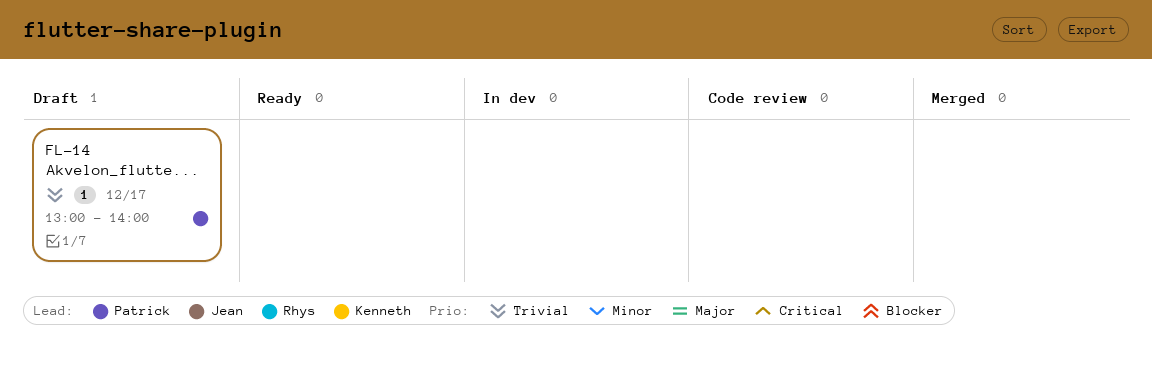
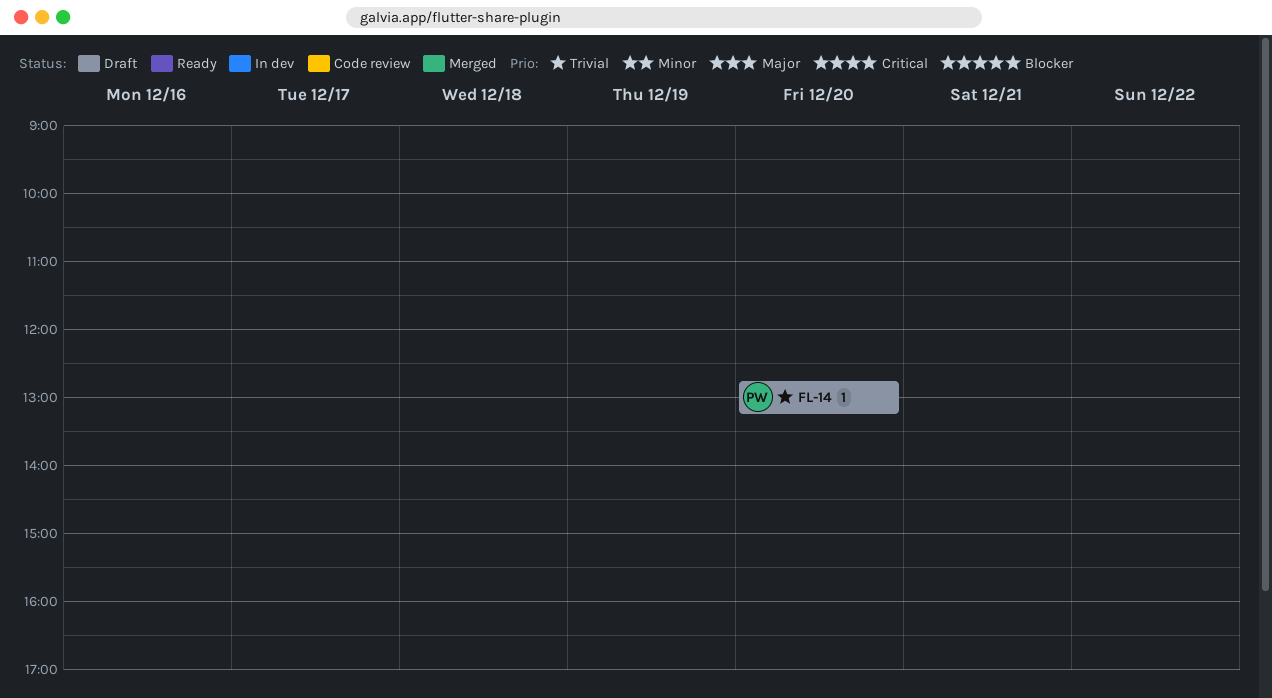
FL-14, day: Dec 17 -> Dec 20
FL-14, begins: 13:00 -> 12:45
FL-14, ends: 14:00 -> 13:15

